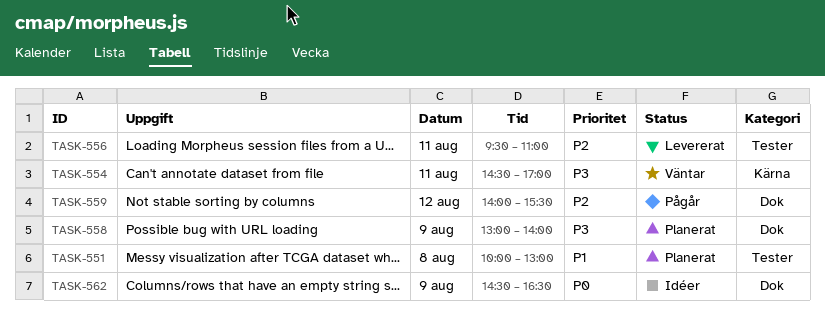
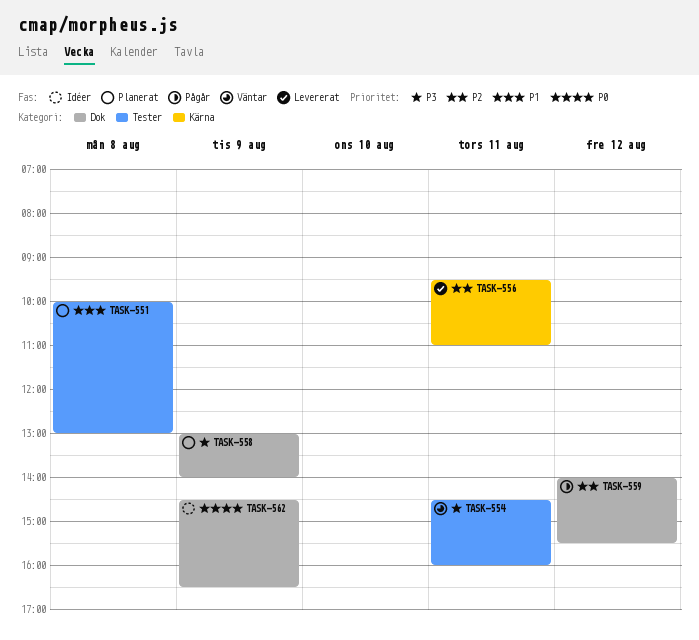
TASK-554, label: Kärna -> Tester
TASK-554, ends: 17:00 -> 16:00
TASK-556, label: Tester -> Kärna

